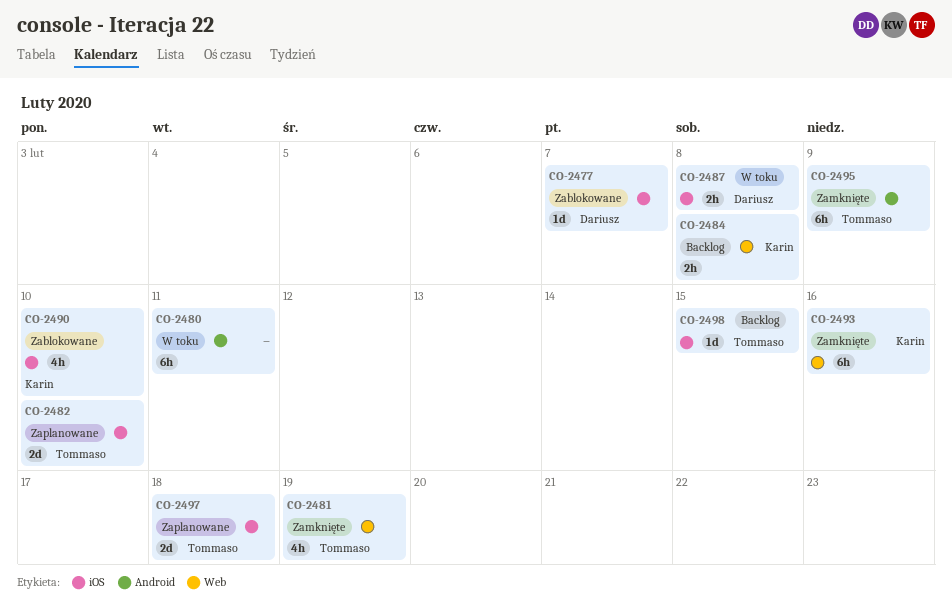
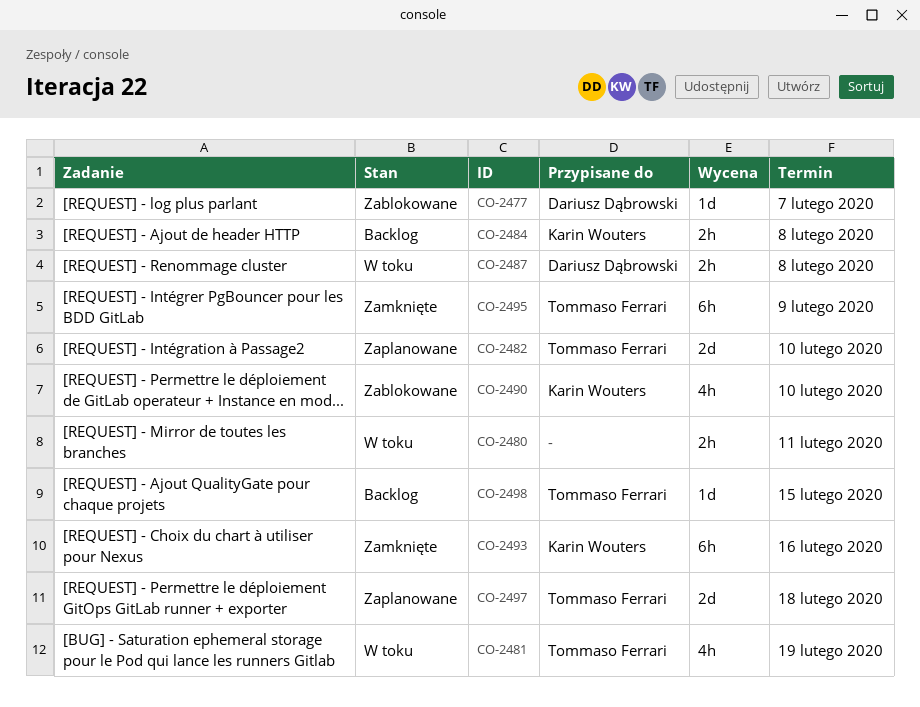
CO-2480, estimate: 6h -> 2h
CO-2481, status: Zamknięte -> W toku

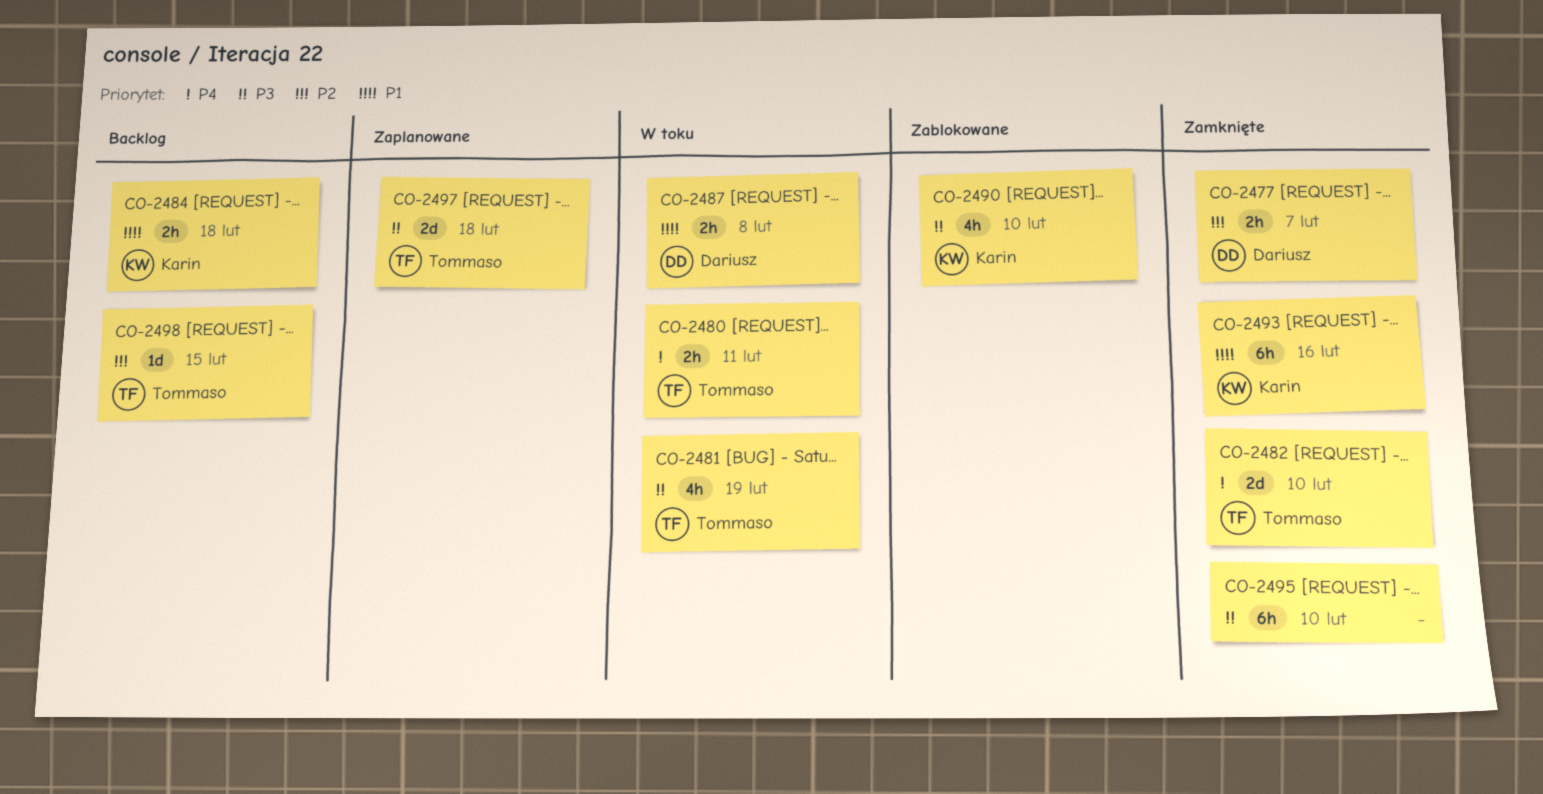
CO-2477, status: Zablokowane -> Zamknięte
CO-2477, estimate: 1d -> 2h
CO-2480, owner: none -> Tommaso Ferrari
CO-2482, status: Zaplanowane -> Zamknięte
CO-2484, due: Feb 8 -> Feb 18
CO-2495, owner: Tommaso Ferrari -> none
CO-2495, due: Feb 9 -> Feb 10

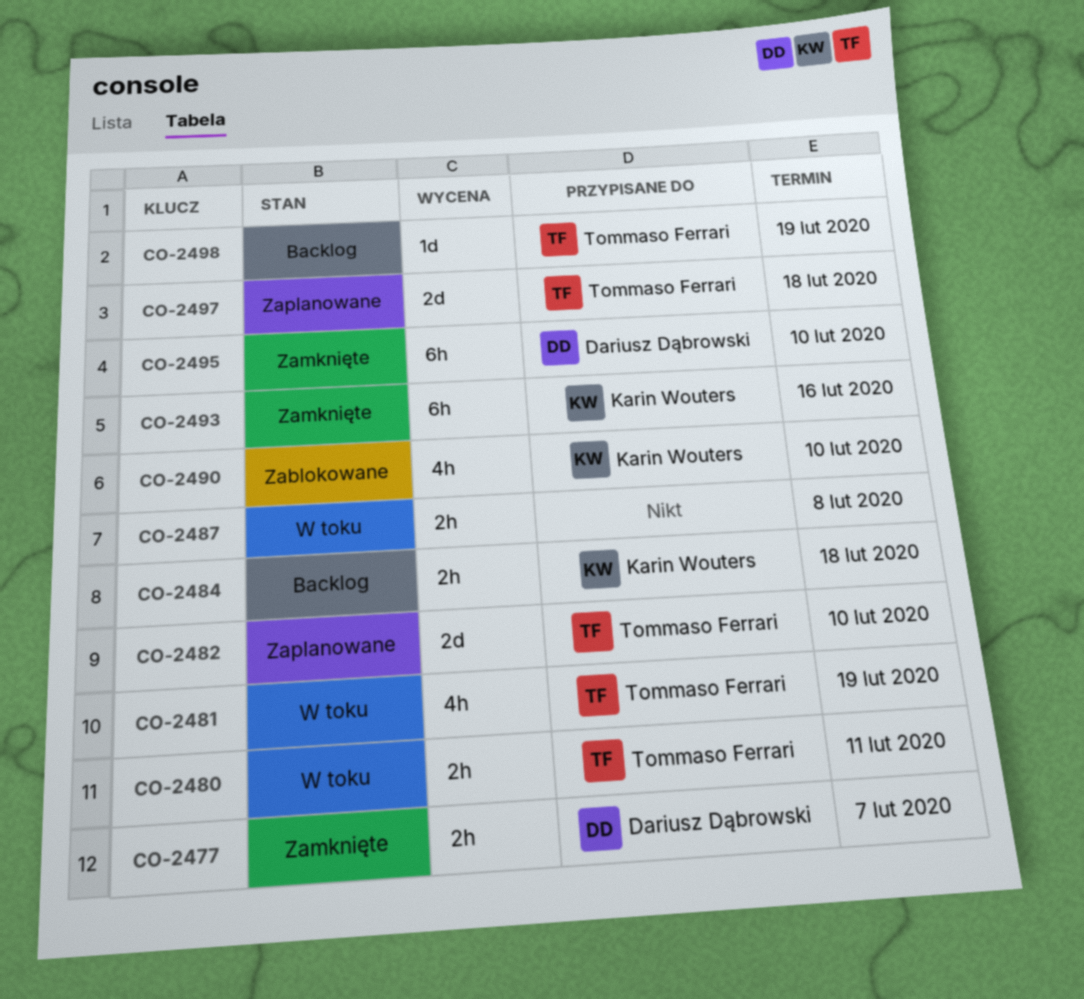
CO-2482, status: Zamknięte -> Zaplanowane
CO-2487, owner: Dariusz Dąbrowski -> none
CO-2495, owner: none -> Dariusz Dąbrowski
CO-2498, due: Feb 15 -> Feb 19

